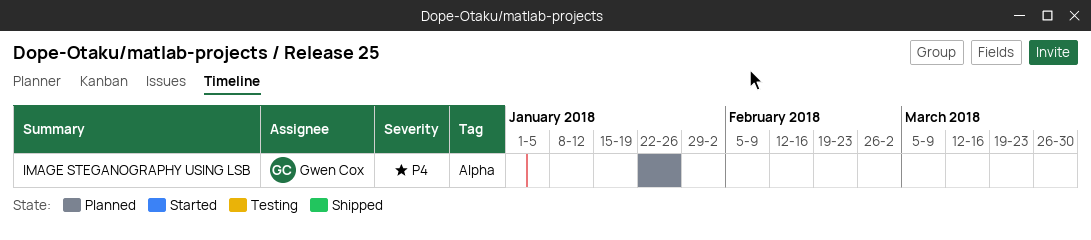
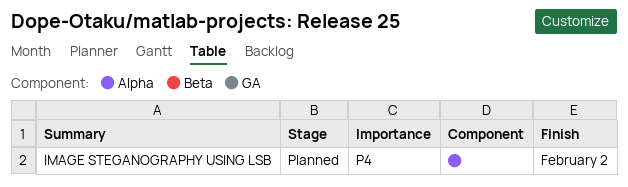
IMAGE STEGANOGRAPHY USING LSB, due: Jan 26 -> Feb 2

